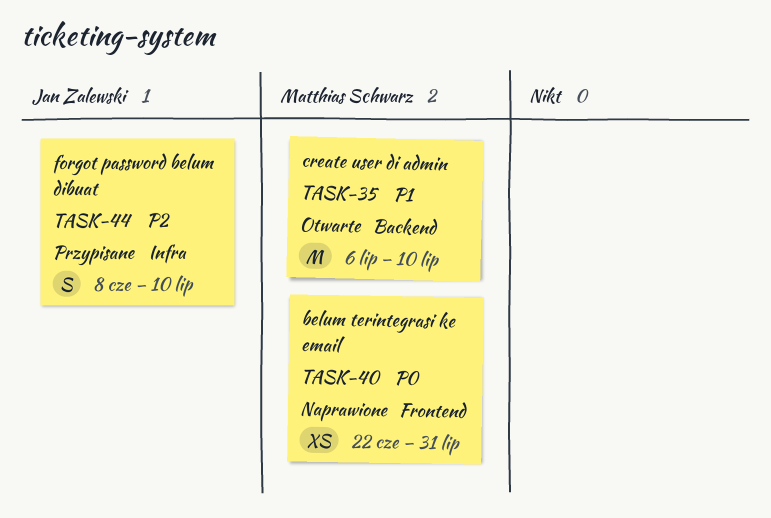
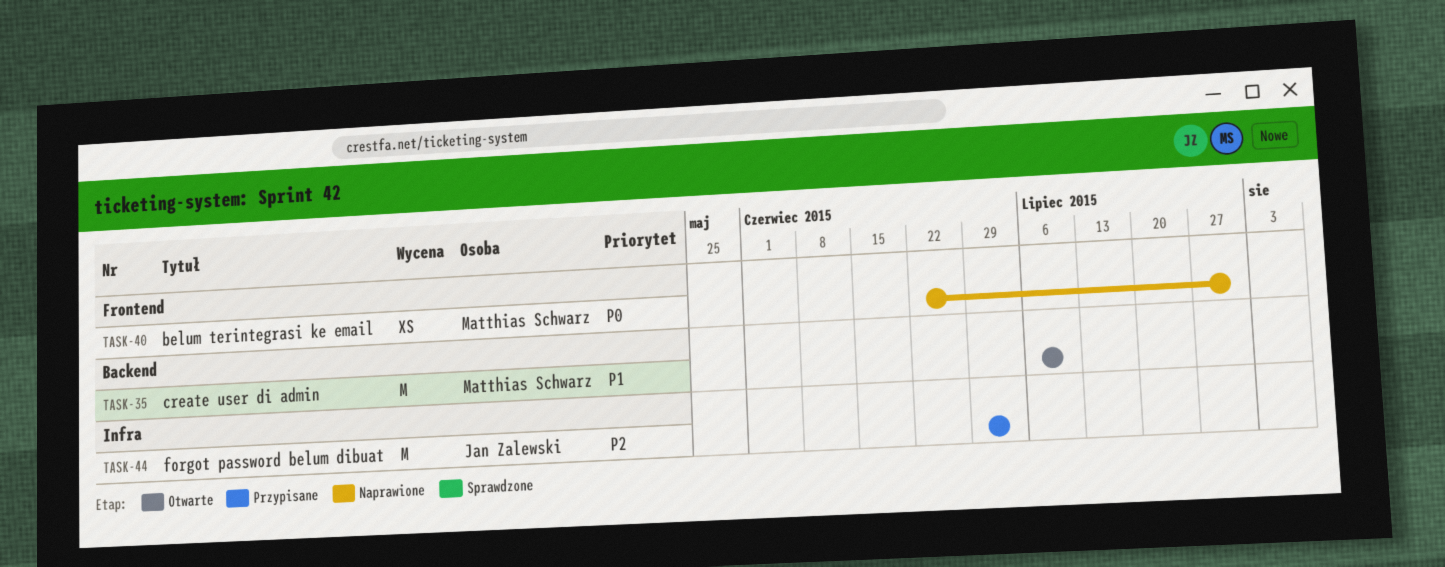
TASK-44, estimate: S -> M
TASK-44, start: Jun 8 -> Jun 29
TASK-44, due: Jul 10 -> Jul 3

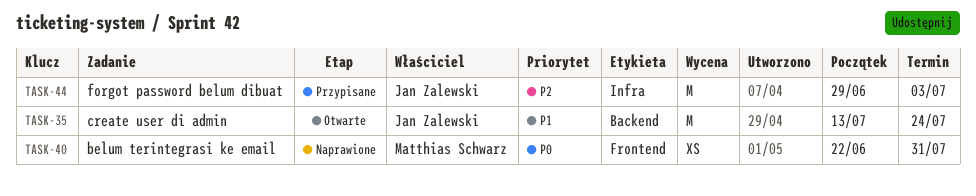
TASK-35, owner: Matthias Schwarz -> Jan Zalewski
TASK-35, start: Jul 6 -> Jul 13
TASK-35, due: Jul 10 -> Jul 24

